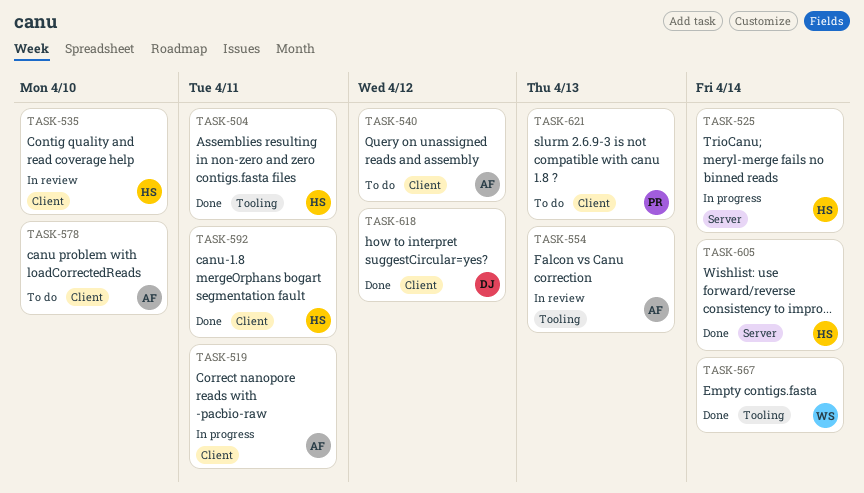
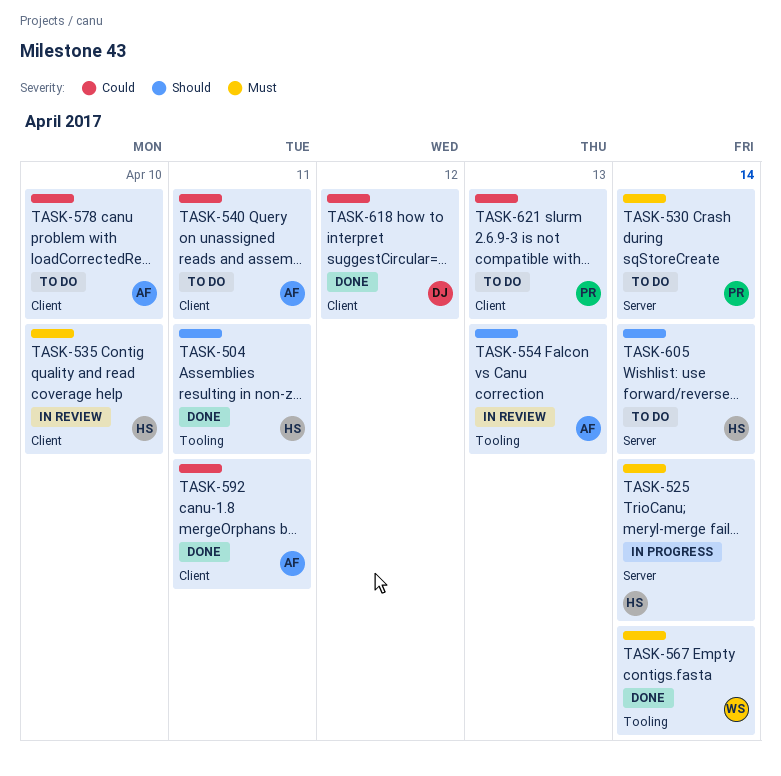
TASK-519: present -> none
TASK-530: none -> present
TASK-540, due: Apr 12 -> Apr 11
TASK-592, owner: HS -> AF
TASK-605, status: Done -> To do

